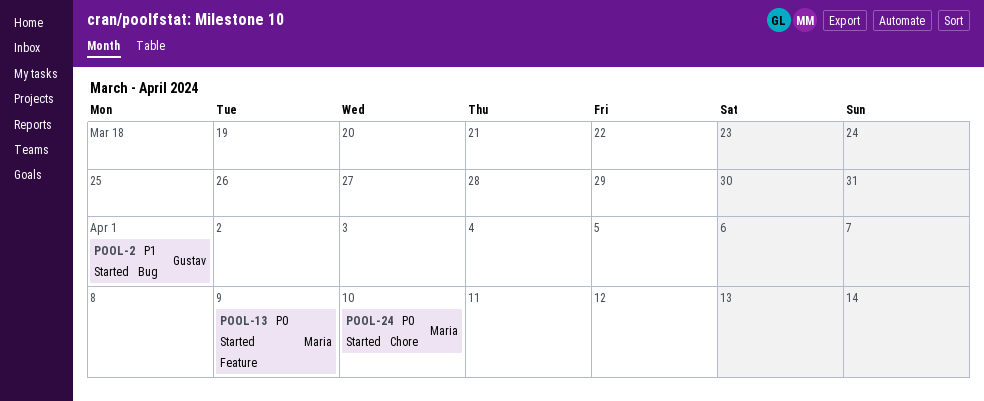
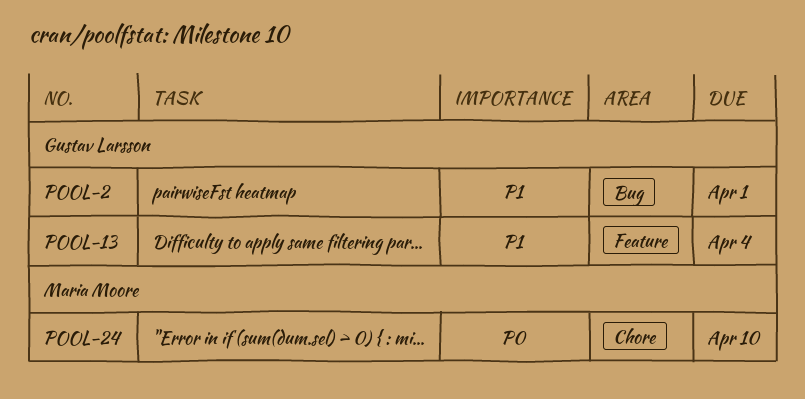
POOL-13, owner: Maria Moore -> Gustav Larsson
POOL-13, priority: P0 -> P1
POOL-13, due: Apr 9 -> Apr 4

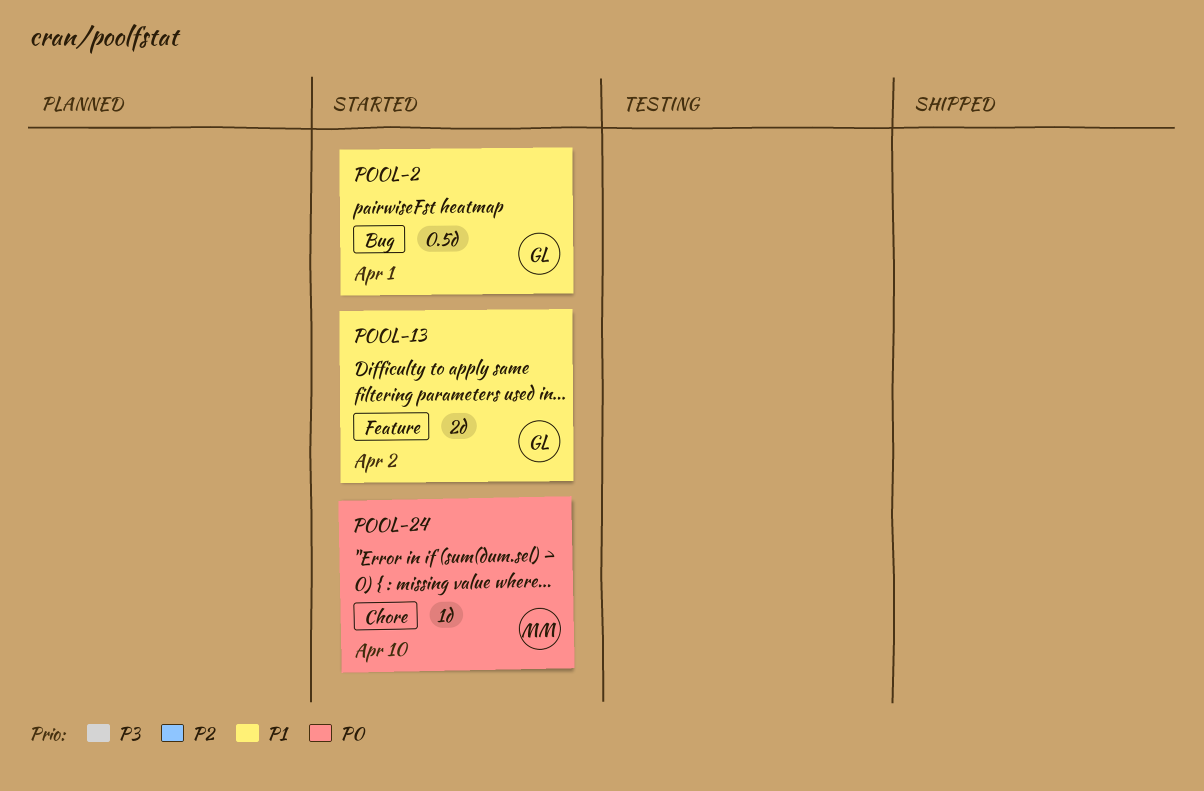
POOL-13, due: Apr 4 -> Apr 2

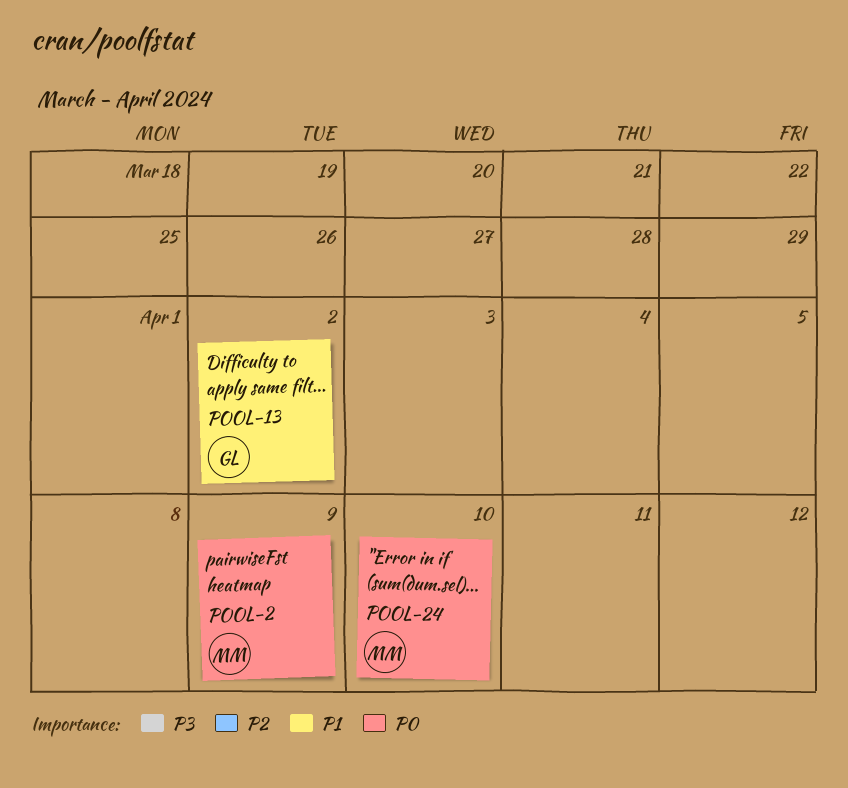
POOL-2, owner: GL -> MM
POOL-2, priority: P1 -> P0
POOL-2, due: Apr 1 -> Apr 9

